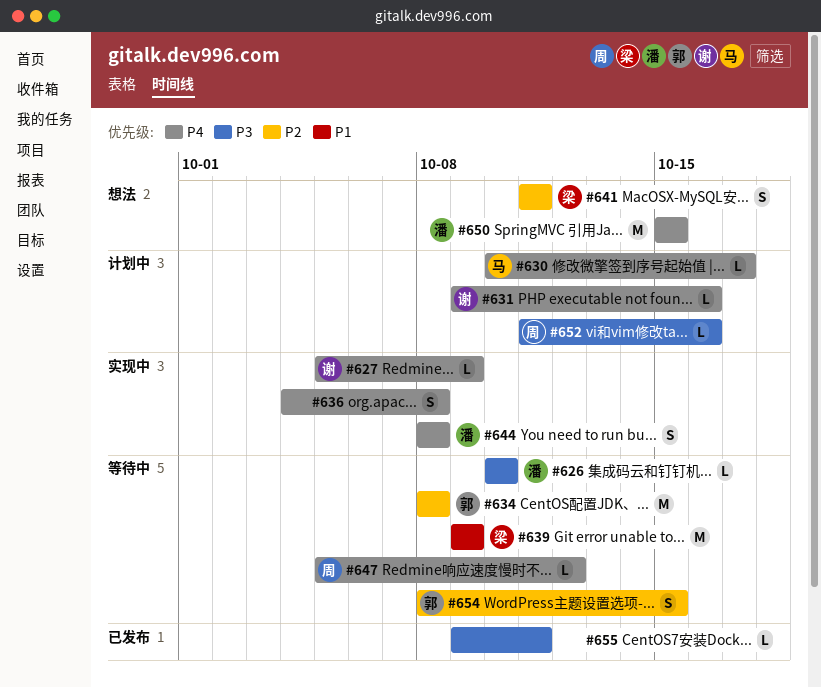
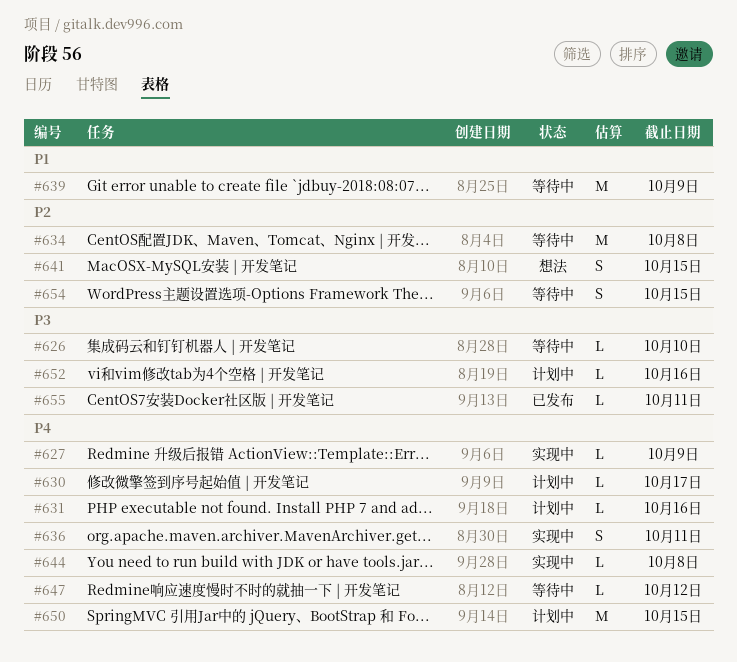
#636, due: Oct 8 -> Oct 11
#641, due: Oct 11 -> Oct 15
#644, estimate: S -> L
#650, status: 想法 -> 计划中

